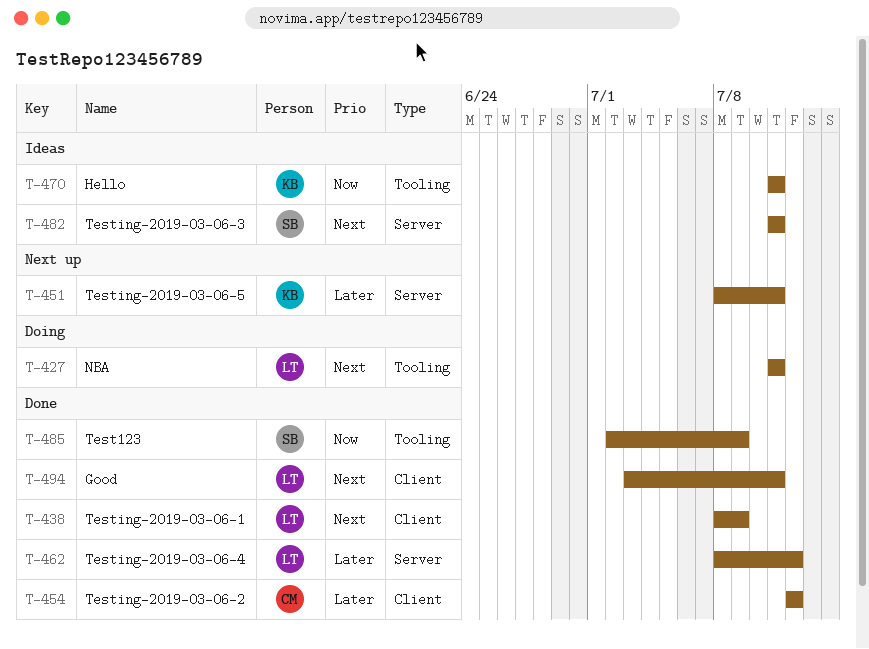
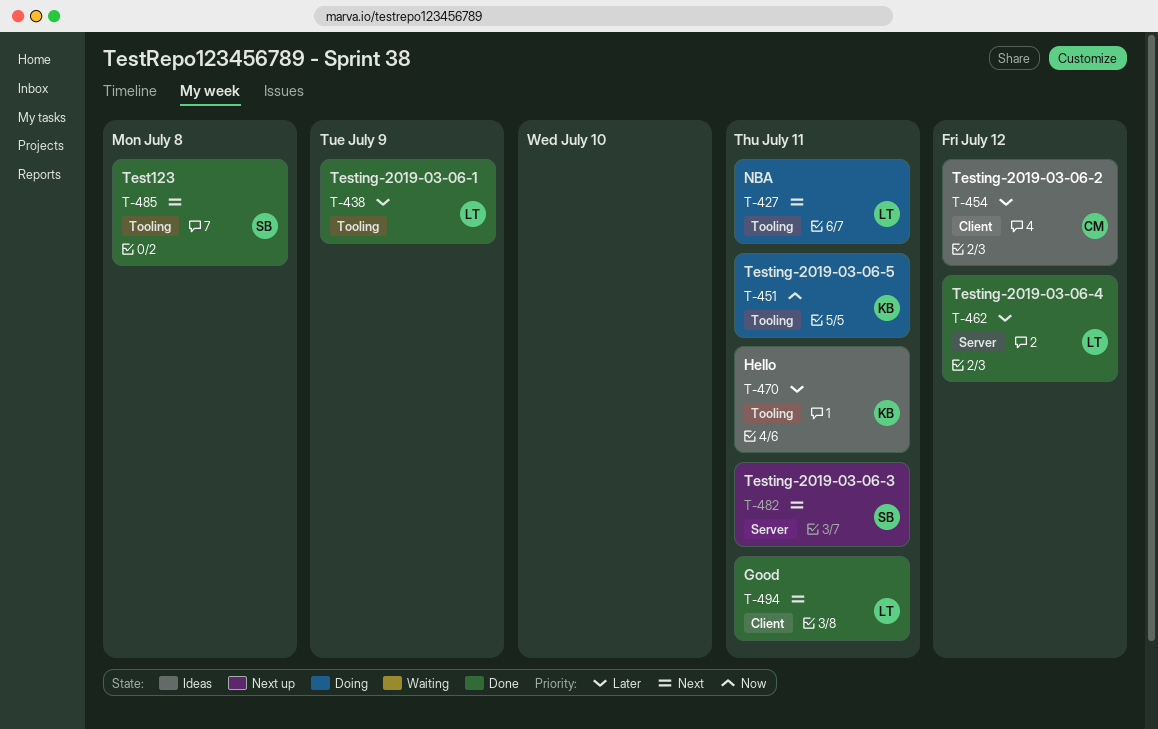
T-438, priority: Next -> Later
T-438, label: Client -> Tooling
T-451, status: Next up -> Doing
T-451, priority: Later -> Now
T-451, label: Server -> Tooling
T-454, status: Done -> Ideas
T-470, priority: Now -> Later
T-482, status: Ideas -> Next up
T-485, priority: Now -> Next
T-485, due: Jul 9 -> Jul 8

